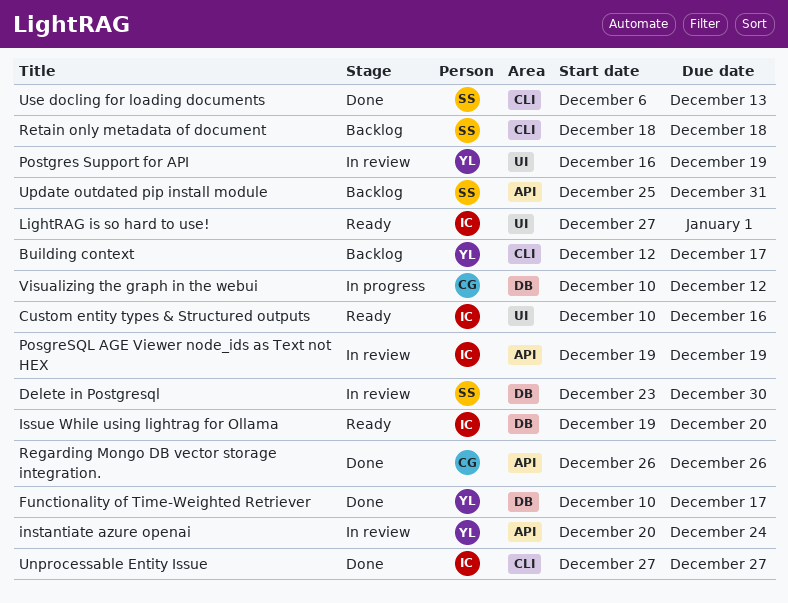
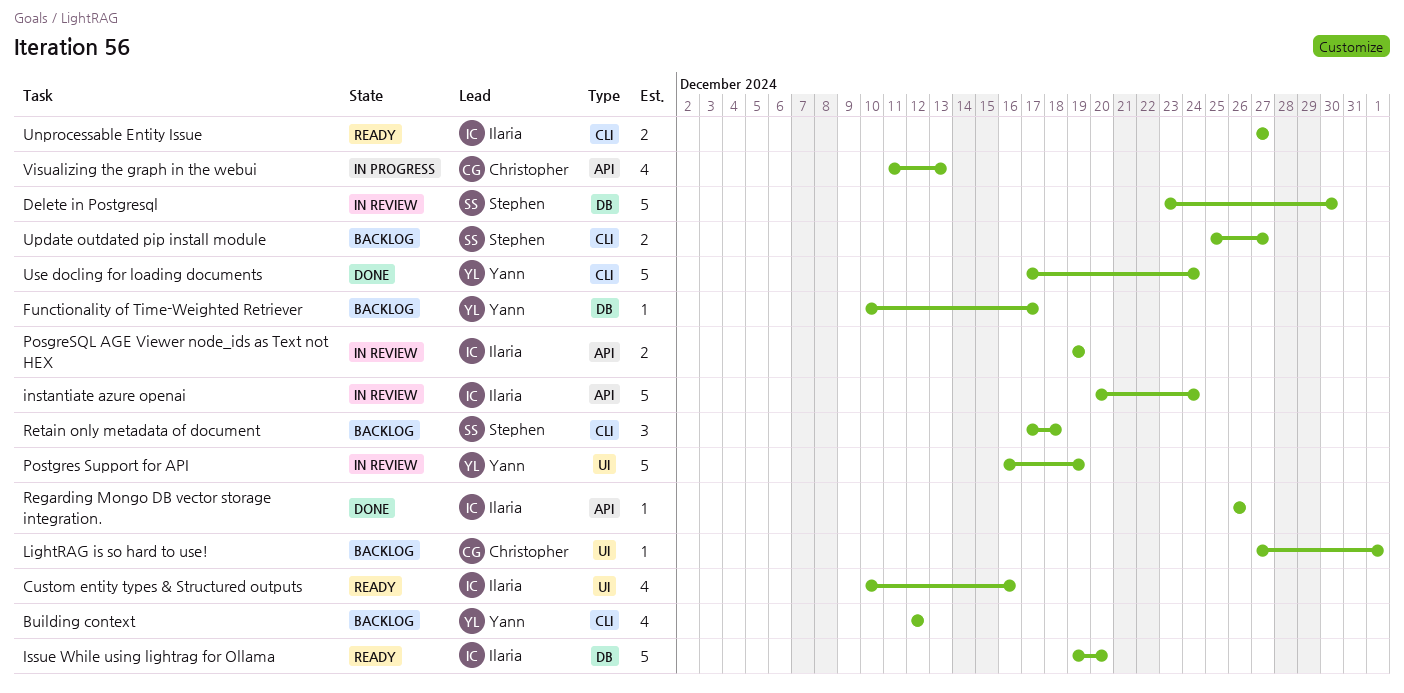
Building context, due: Dec 17 -> Dec 12
Functionality of Time-Weighted Retriever, status: Done -> Backlog
instantiate azure openai, owner: Yann -> Ilaria
LightRAG is so hard to use!, status: Ready -> Backlog
LightRAG is so hard to use!, owner: Ilaria -> Christopher
Regarding Mongo DB vector storage integration., owner: Christopher -> Ilaria
Retain only metadata of document, start: Dec 18 -> Dec 17
Unprocessable Entity Issue, status: Done -> Ready
Update outdated pip install module, label: API -> CLI
Update outdated pip install module, due: Dec 31 -> Dec 27
Use docling for loading documents, owner: Stephen -> Yann
Use docling for loading documents, start: Dec 6 -> Dec 17
Use docling for loading documents, due: Dec 13 -> Dec 24
Visualizing the graph in the webui, label: DB -> API
Visualizing the graph in the webui, start: Dec 10 -> Dec 11
Visualizing the graph in the webui, due: Dec 12 -> Dec 13

